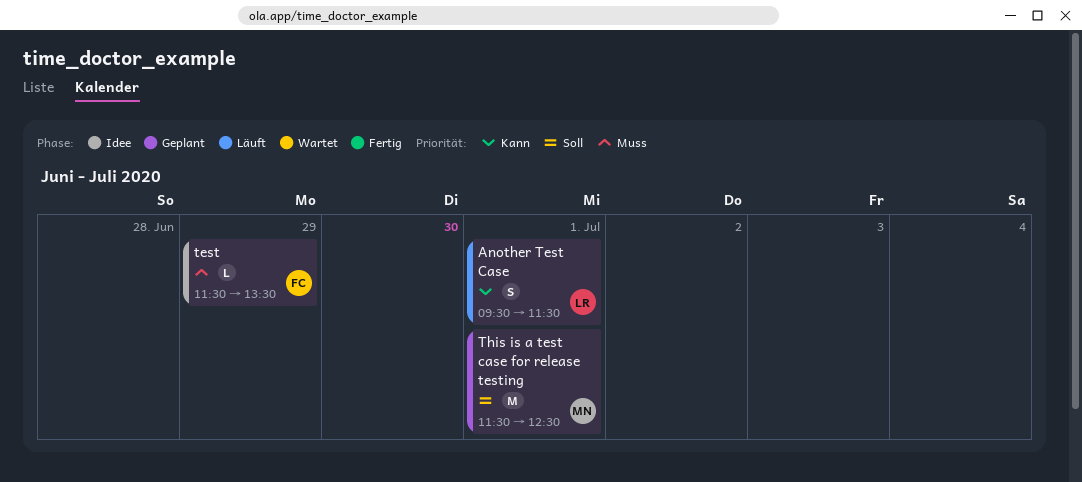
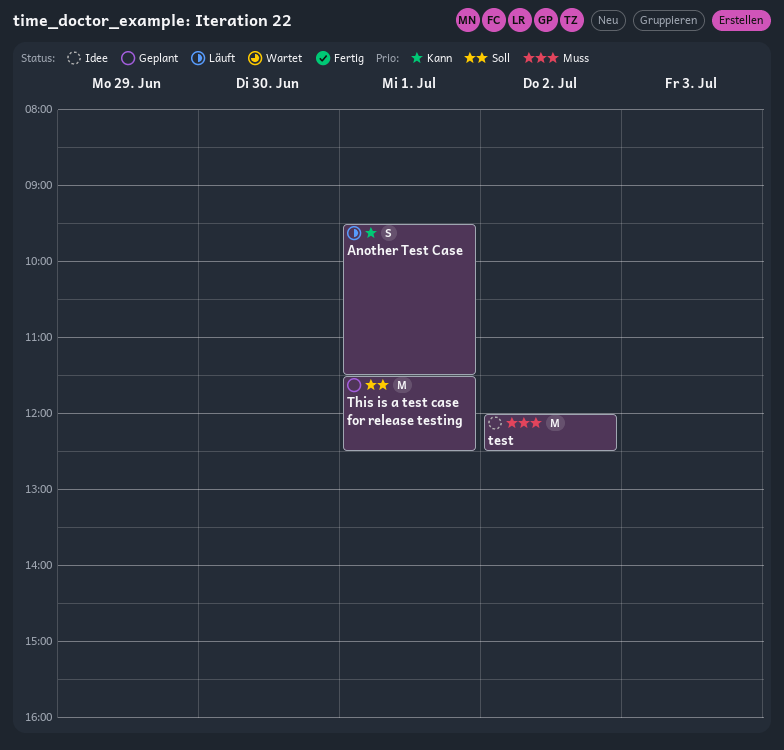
test, estimate: L -> M
test, day: Jun 29 -> Jul 2
test, begins: 11:30 -> 12:00
test, ends: 13:30 -> 12:30

